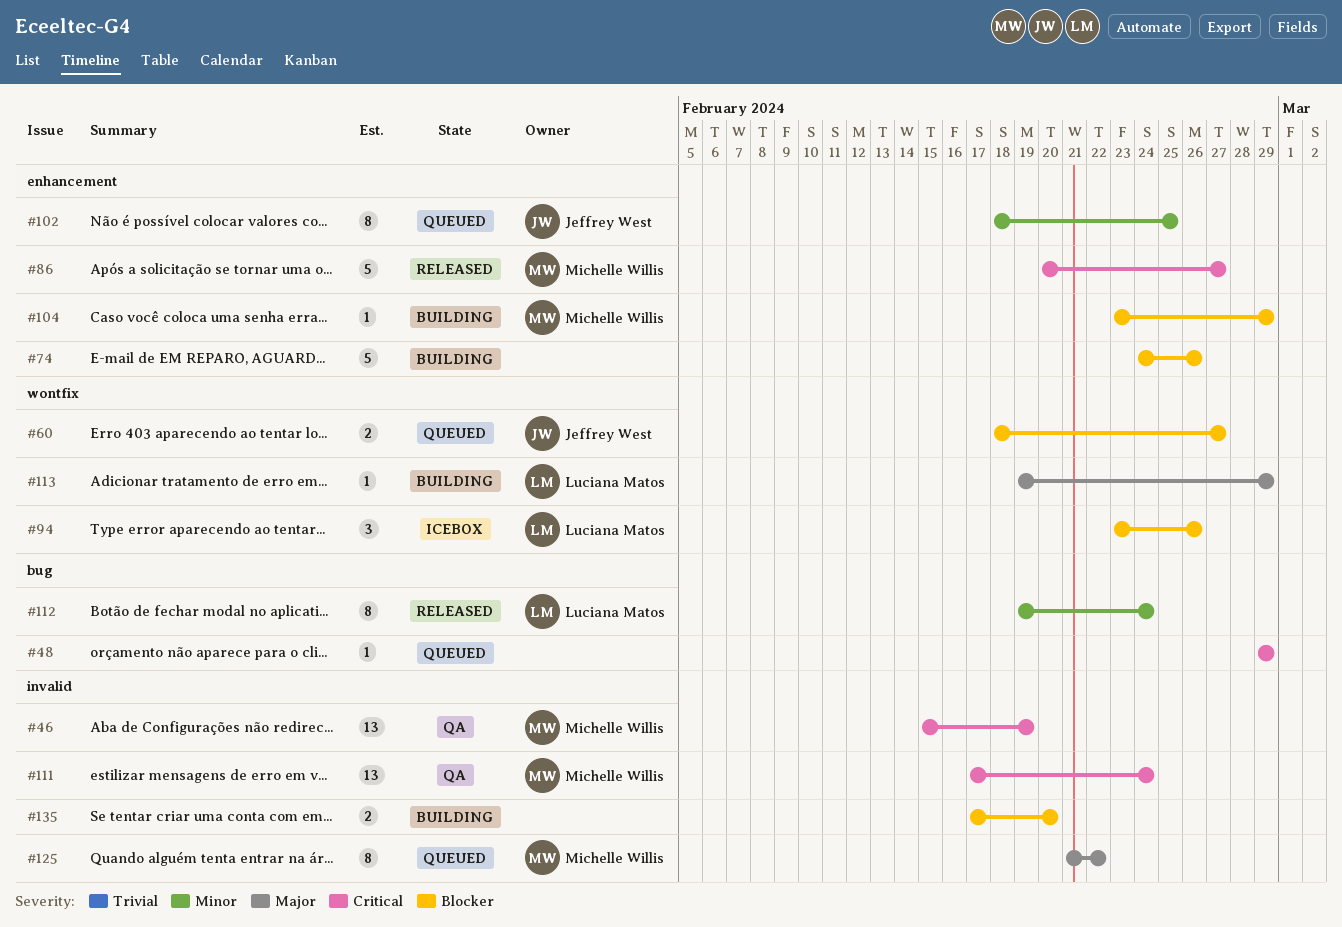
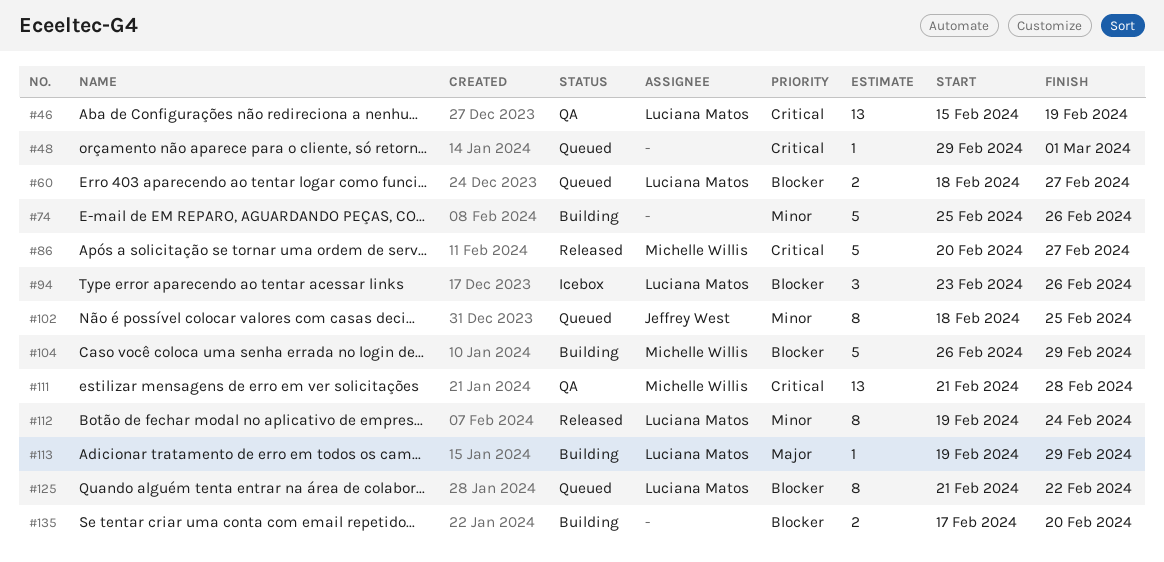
#46, owner: Michelle Willis -> Luciana Matos
#48, due: Feb 29 -> Mar 1
#60, owner: Jeffrey West -> Luciana Matos
#74, priority: Blocker -> Minor
#74, start: Feb 24 -> Feb 25
#104, estimate: 1 -> 5
#104, start: Feb 23 -> Feb 26
#111, start: Feb 17 -> Feb 21
#111, due: Feb 24 -> Feb 28
#125, owner: Michelle Willis -> Luciana Matos
#125, priority: Major -> Blocker

